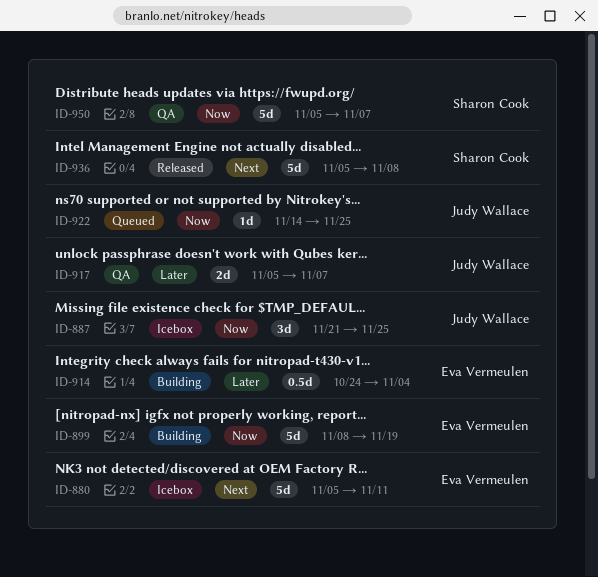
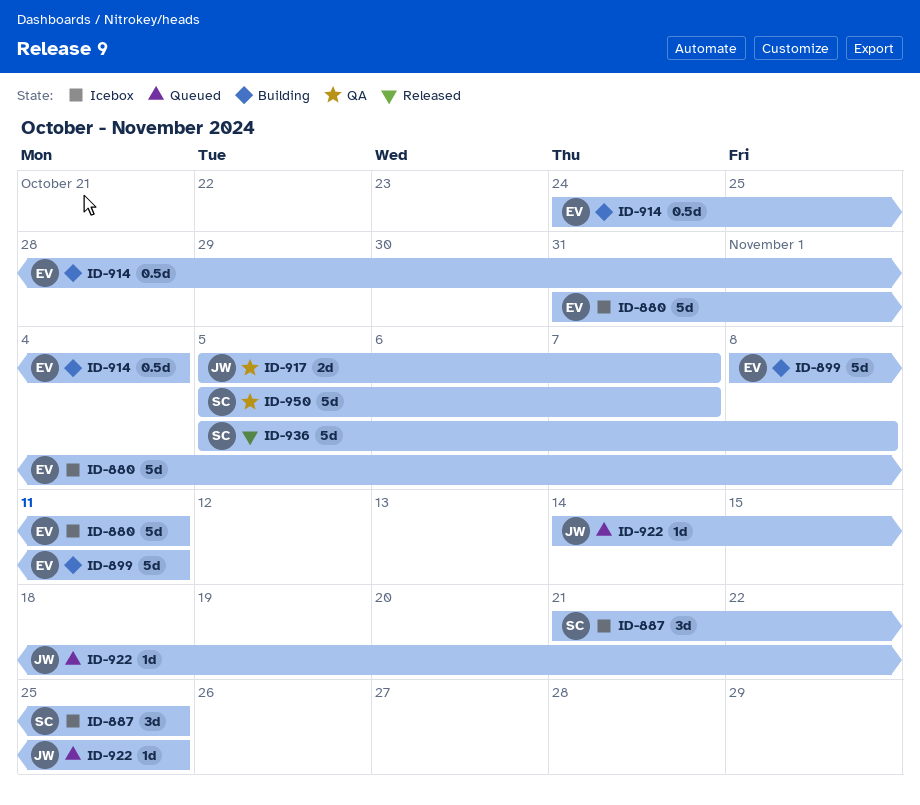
ID-880, start: Nov 5 -> Oct 31
ID-887, owner: Judy Wallace -> Sharon Cook
ID-899, due: Nov 19 -> Nov 11

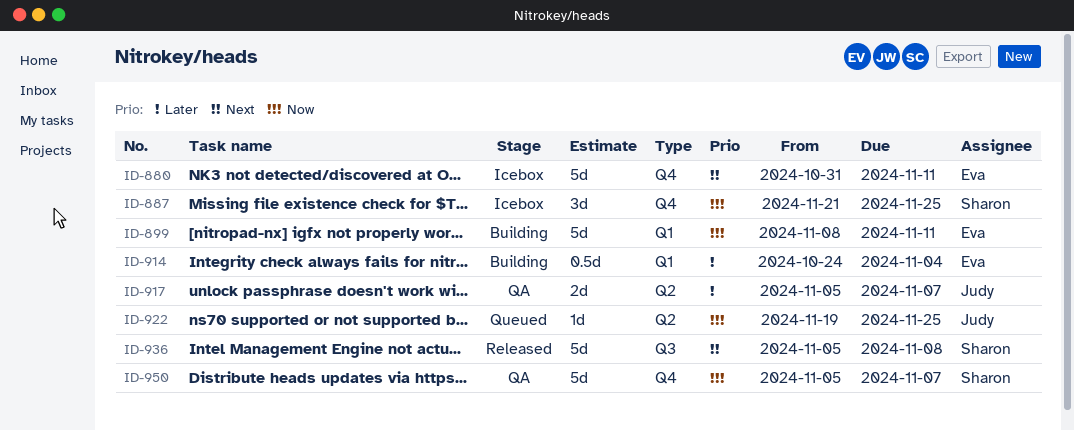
ID-922, start: Nov 14 -> Nov 19

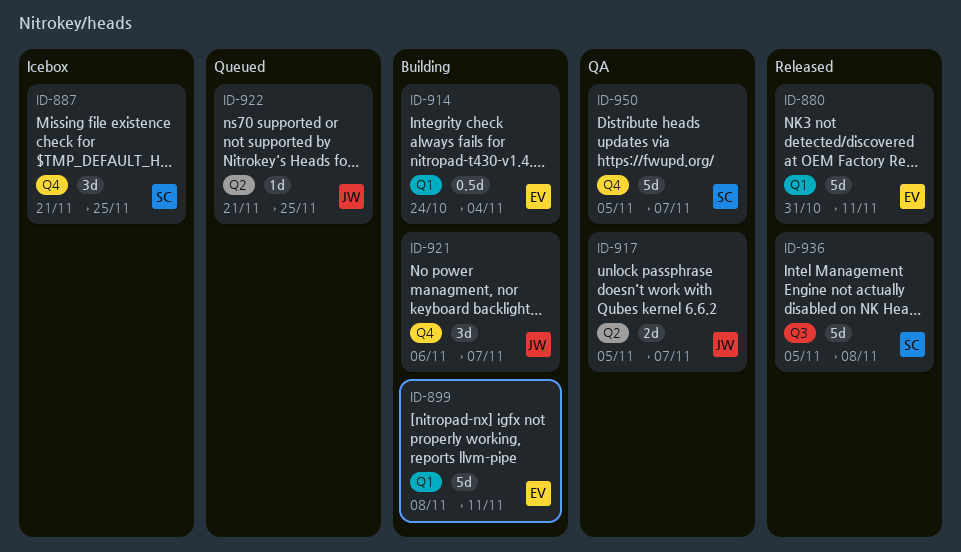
ID-880, status: Icebox -> Released
ID-880, label: Q4 -> Q1
ID-921: none -> present
ID-922, start: Nov 19 -> Nov 21

